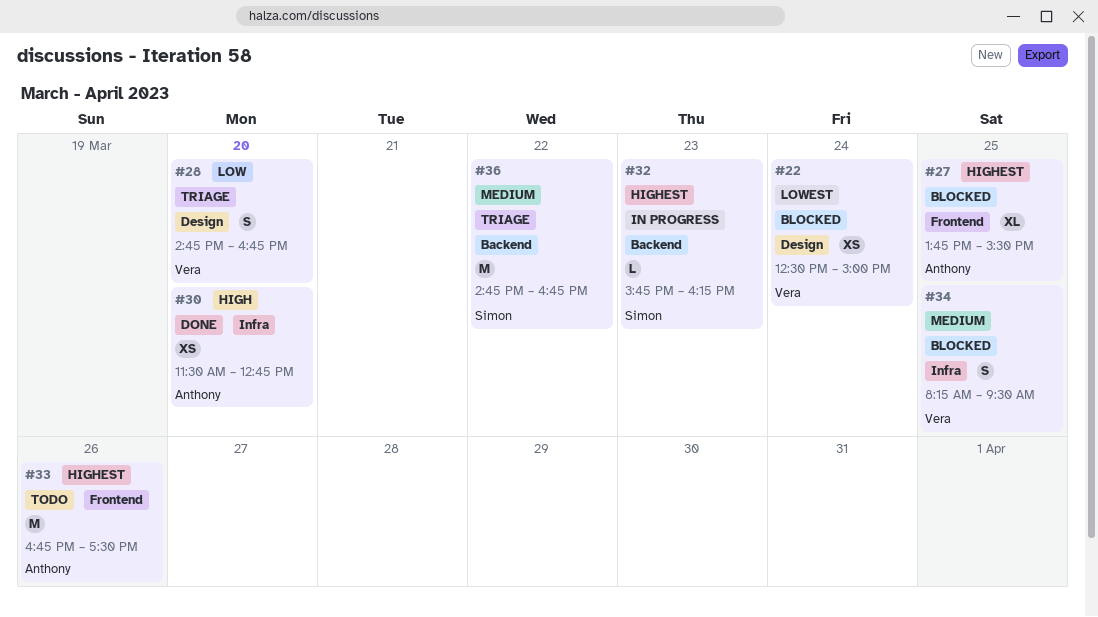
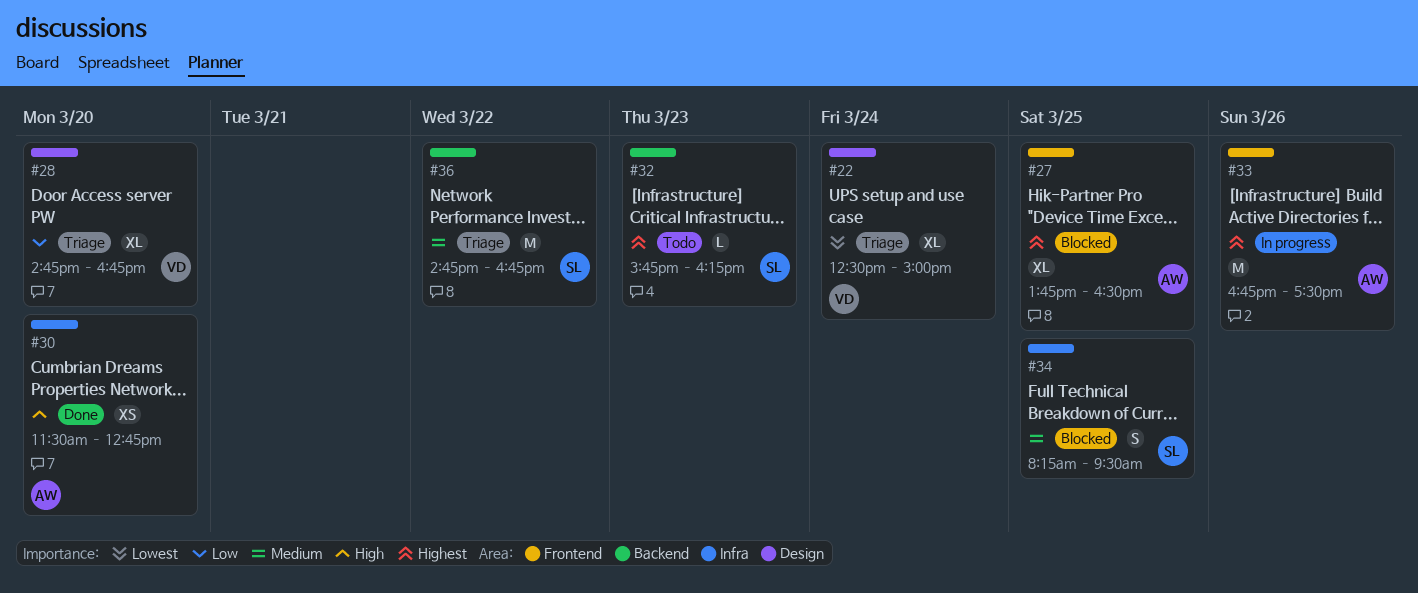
#22, status: Blocked -> Triage
#22, estimate: XS -> XL
#27, ends: 15:30 -> 16:30
#28, estimate: S -> XL
#32, status: In progress -> Todo
#33, status: Todo -> In progress
#34, owner: Vera -> Simon

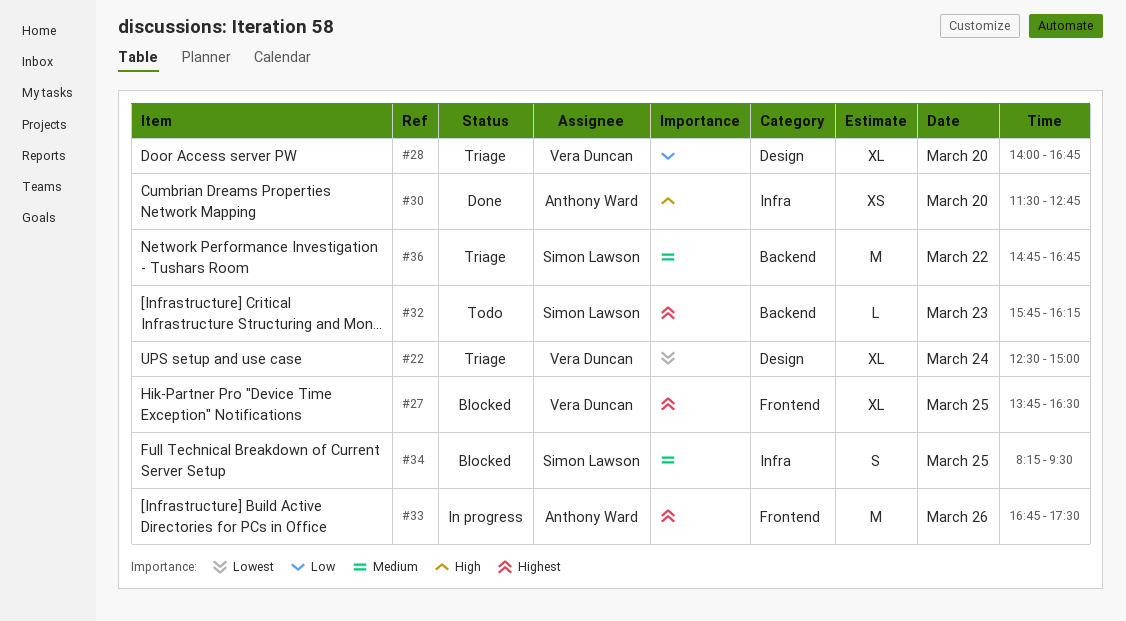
#27, owner: Anthony Ward -> Vera Duncan
#28, begins: 14:45 -> 14:00

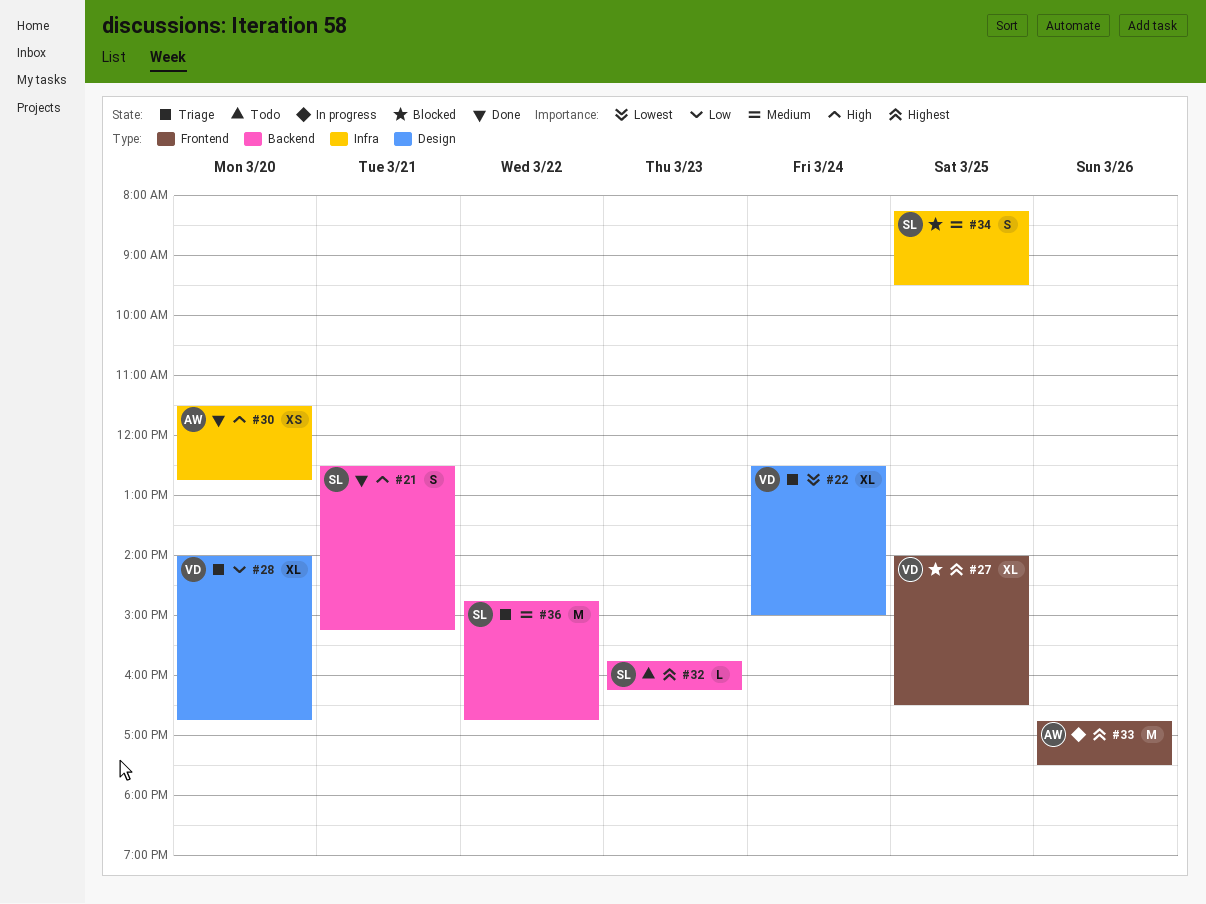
#21: none -> present
#27, begins: 13:45 -> 14:00

